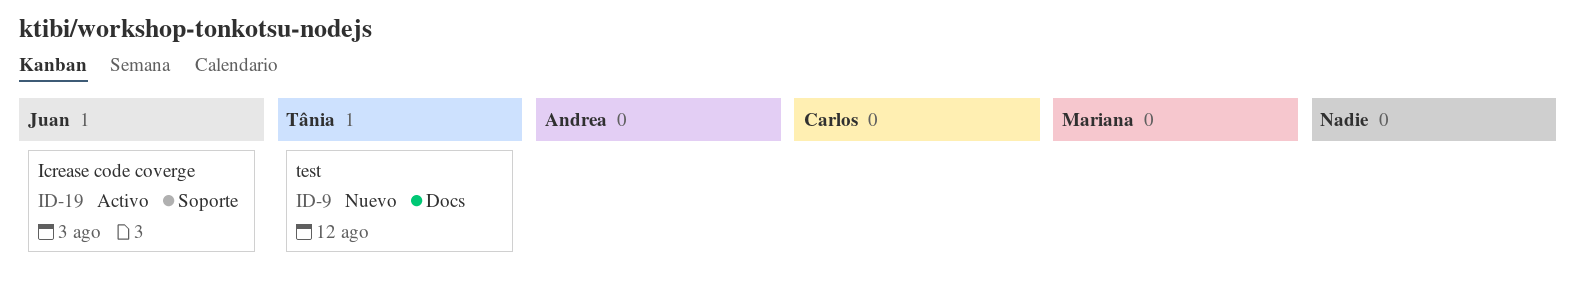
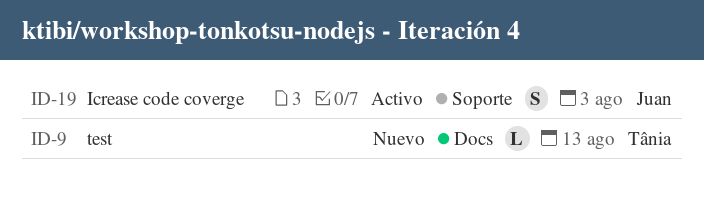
ID-9, due: Aug 12 -> Aug 13

